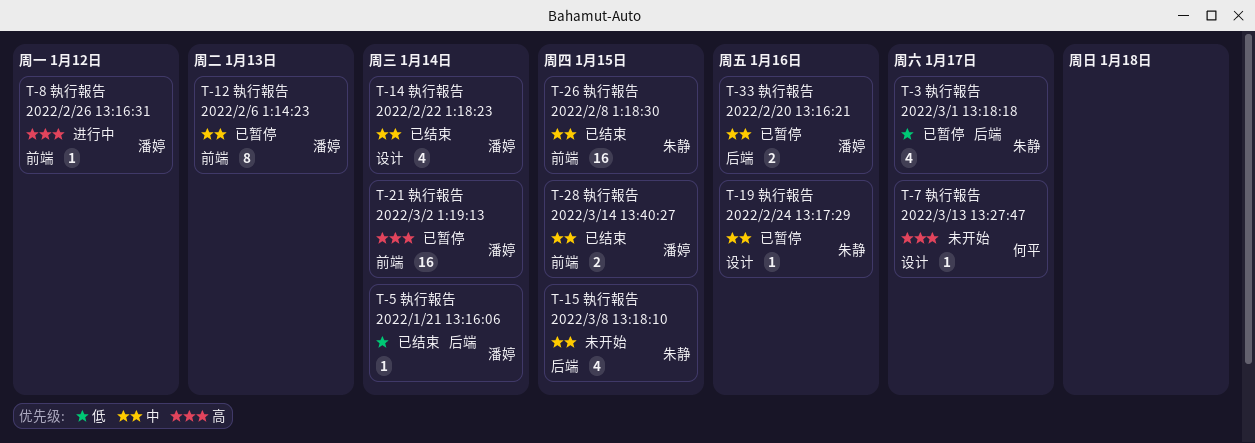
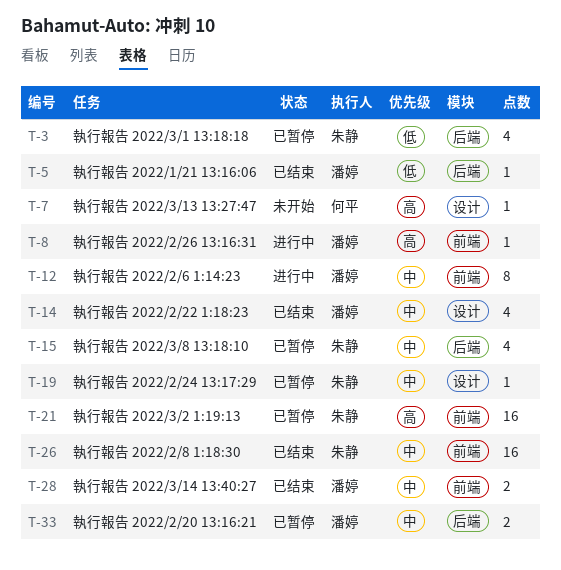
T-12, status: 已暂停 -> 进行中
T-15, status: 未开始 -> 已暂停
T-21, owner: 潘婷 -> 朱静

